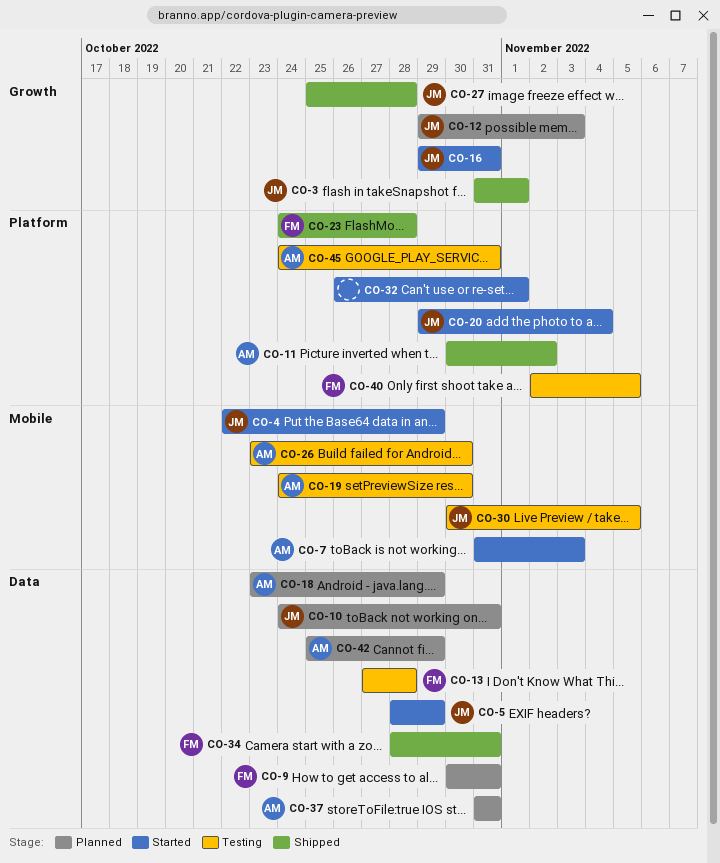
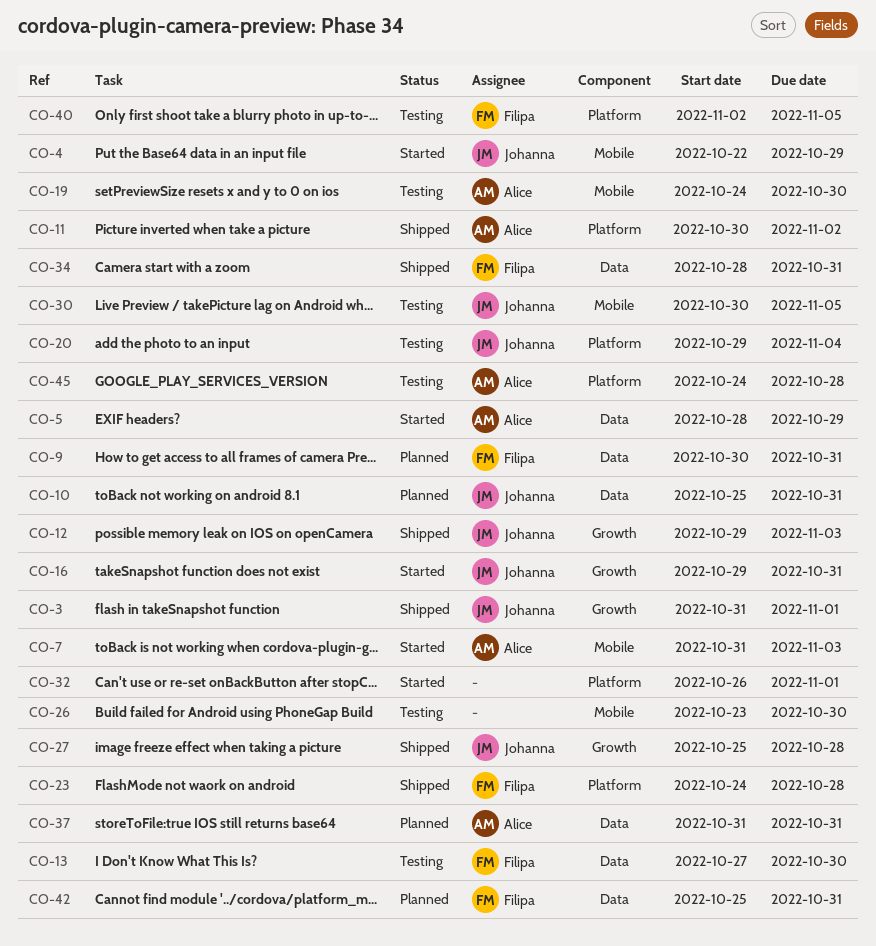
CO-5, owner: Johanna -> Alice
CO-10, start: Oct 24 -> Oct 25
CO-12, status: Planned -> Shipped
CO-13, due: Oct 28 -> Oct 30
CO-18: present -> none
CO-20, status: Started -> Testing
CO-26, owner: Alice -> none
CO-42, owner: Alice -> Filipa
CO-42, due: Oct 29 -> Oct 31
CO-45, due: Oct 31 -> Oct 28

